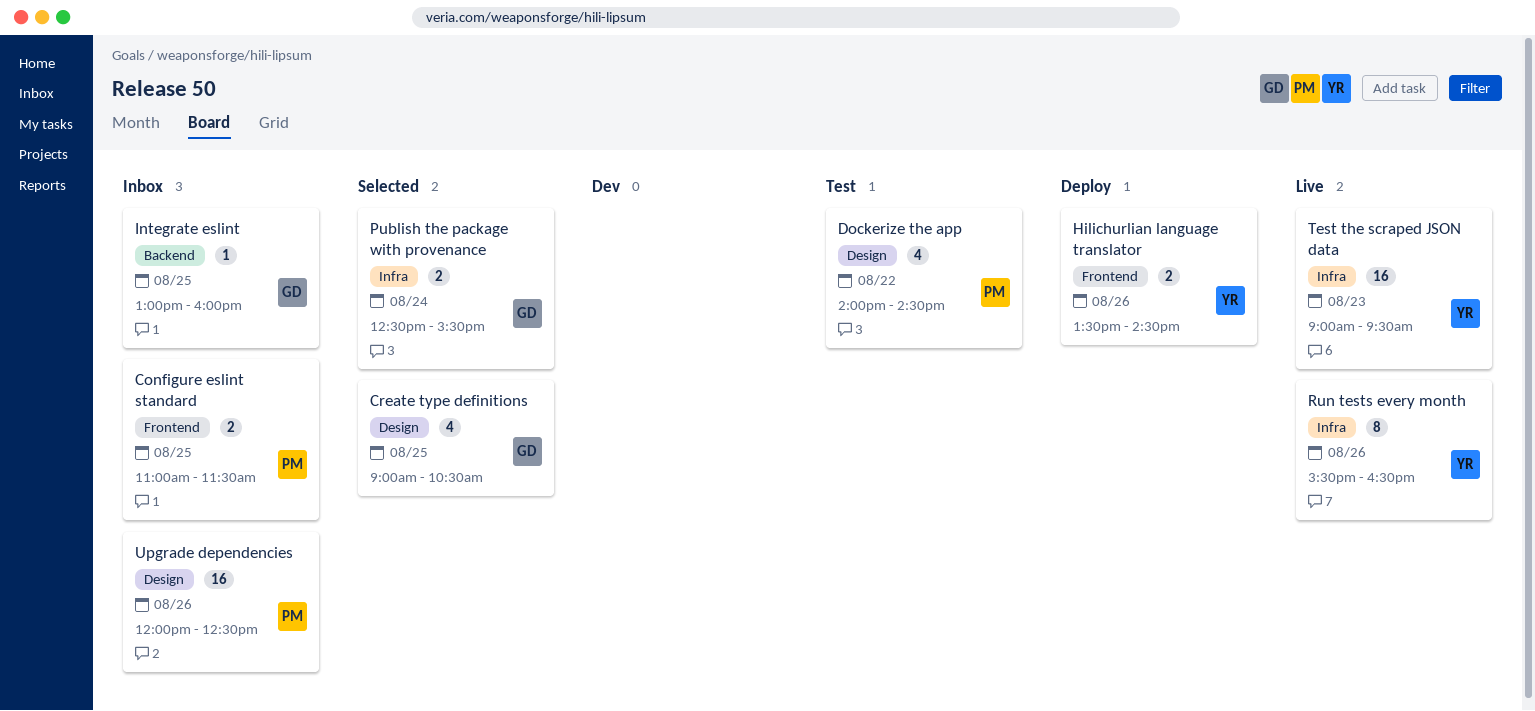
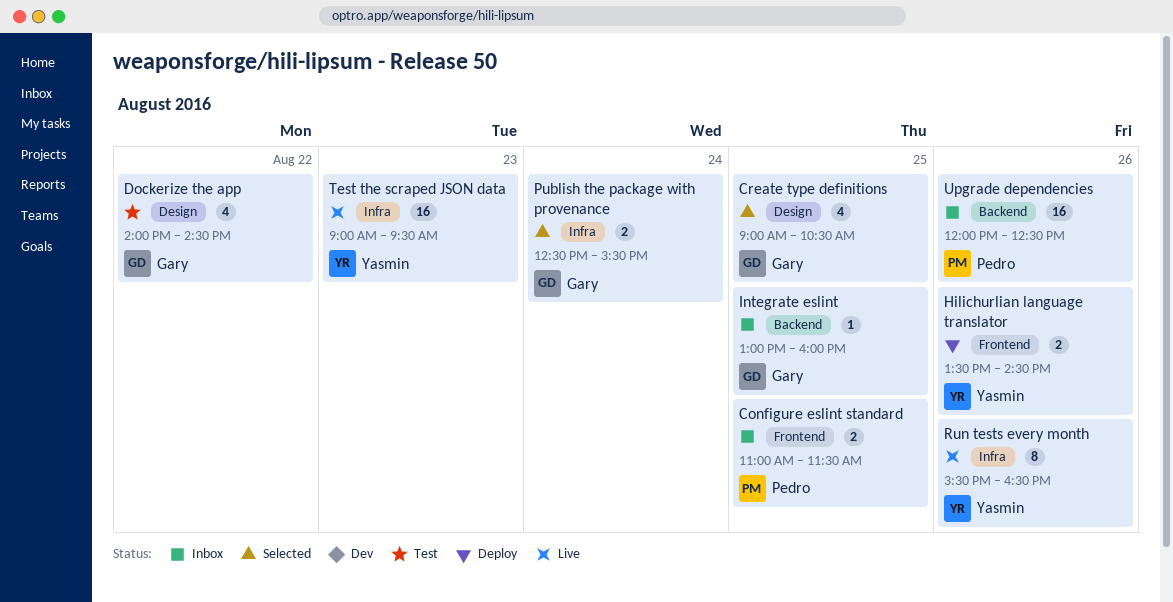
Dockerize the app, owner: Pedro -> Gary
Upgrade dependencies, label: Design -> Backend

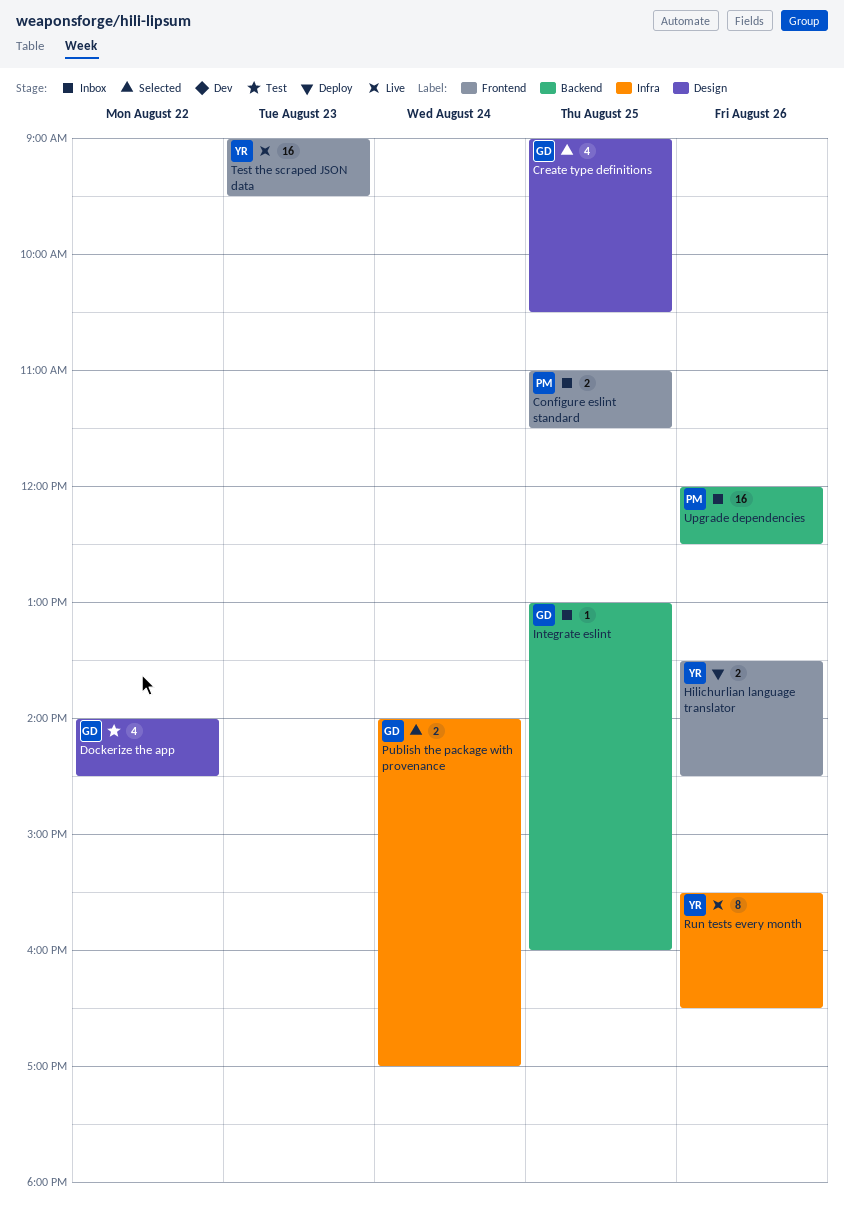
Publish the package with provenance, begins: 12:30 -> 14:00
Publish the package with provenance, ends: 15:30 -> 17:00
Test the scraped JSON data, label: Infra -> Frontend

